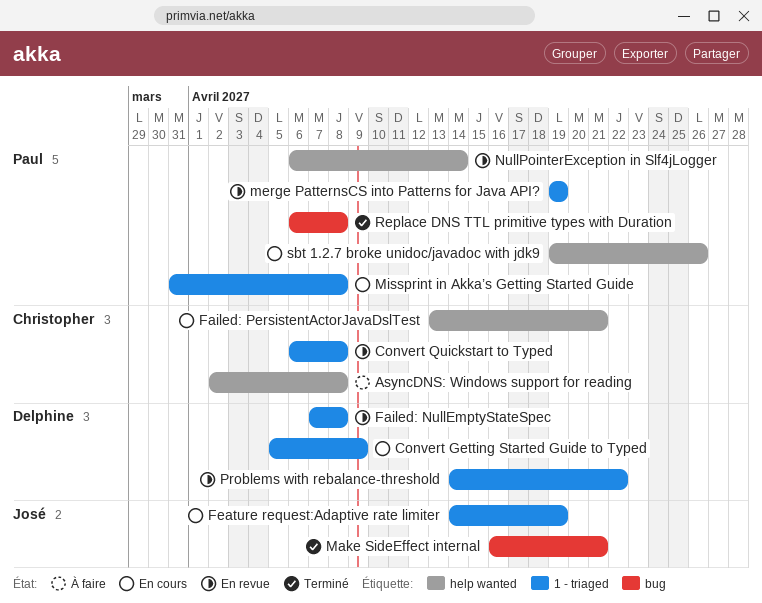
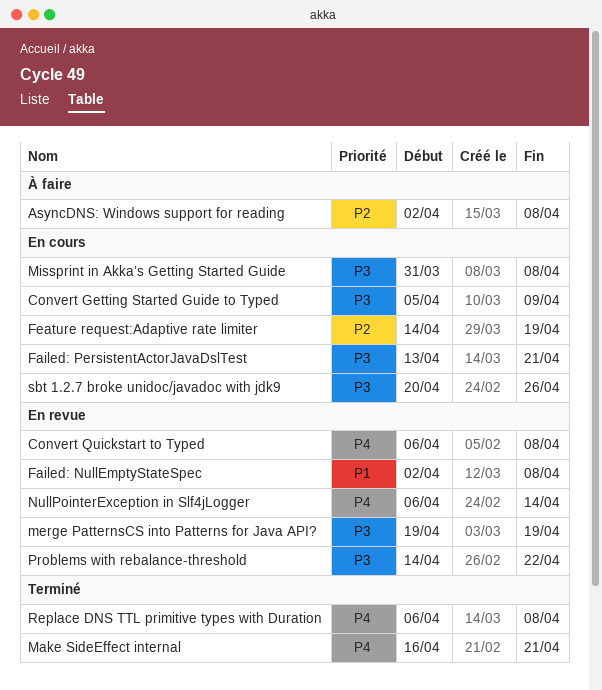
Failed: NullEmptyStateSpec, start: Apr 7 -> Apr 2
sbt 1.2.7 broke unidoc/javadoc with jdk9, start: Apr 19 -> Apr 20

